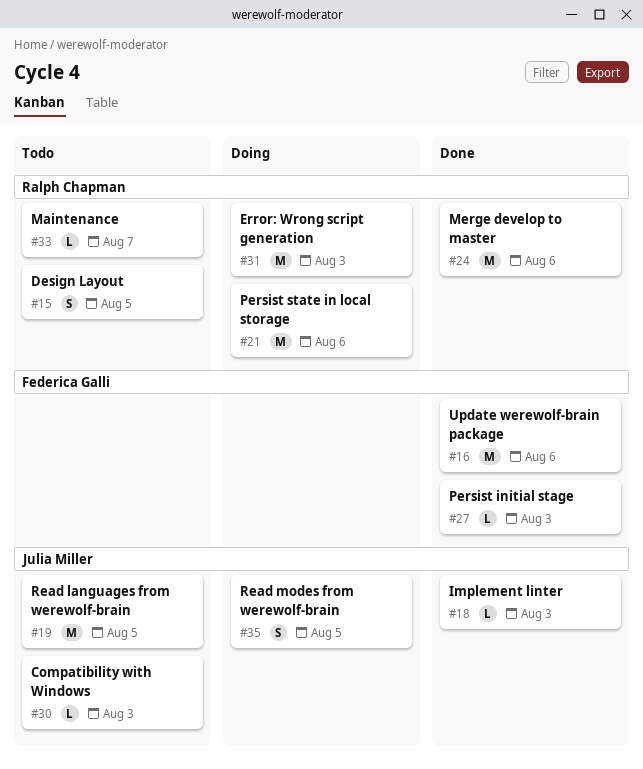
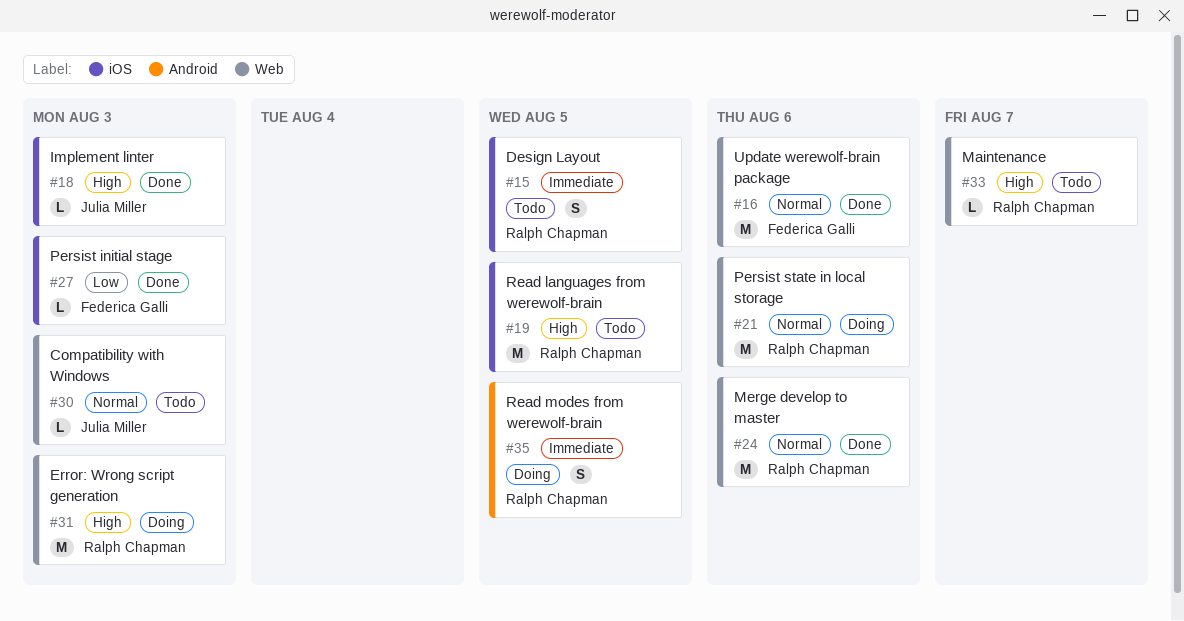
#19, owner: Julia Miller -> Ralph Chapman
#35, owner: Julia Miller -> Ralph Chapman

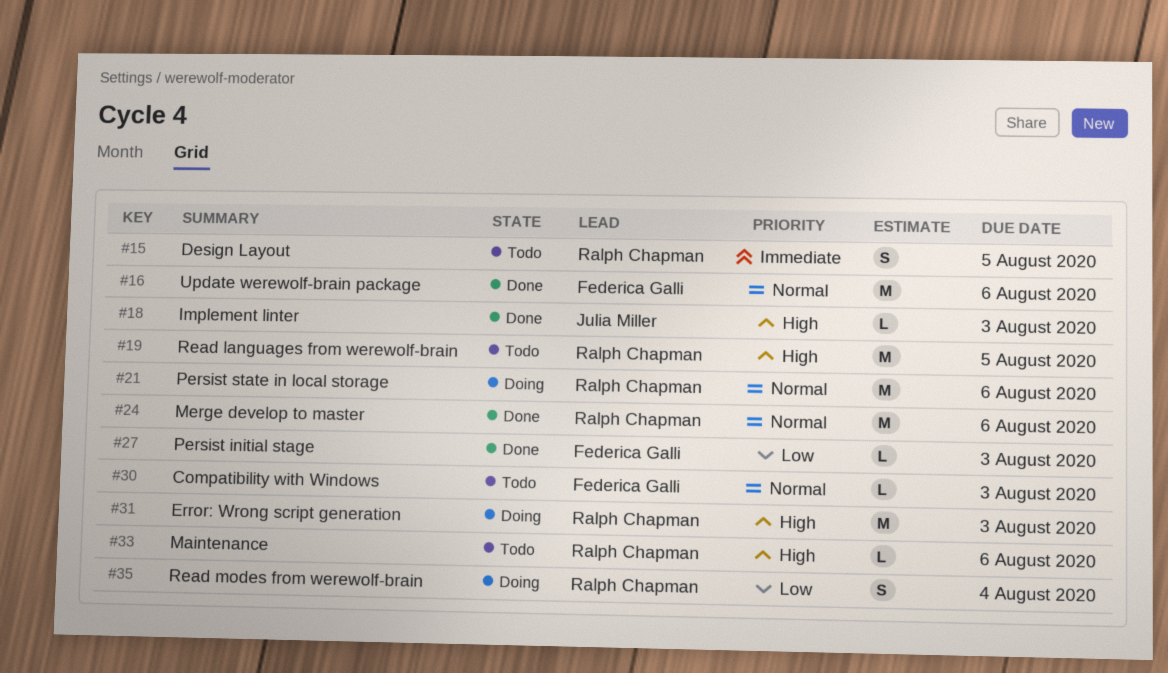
#30, owner: Julia Miller -> Federica Galli
#33, due: Aug 7 -> Aug 6
#35, priority: Immediate -> Low
#35, due: Aug 5 -> Aug 4

